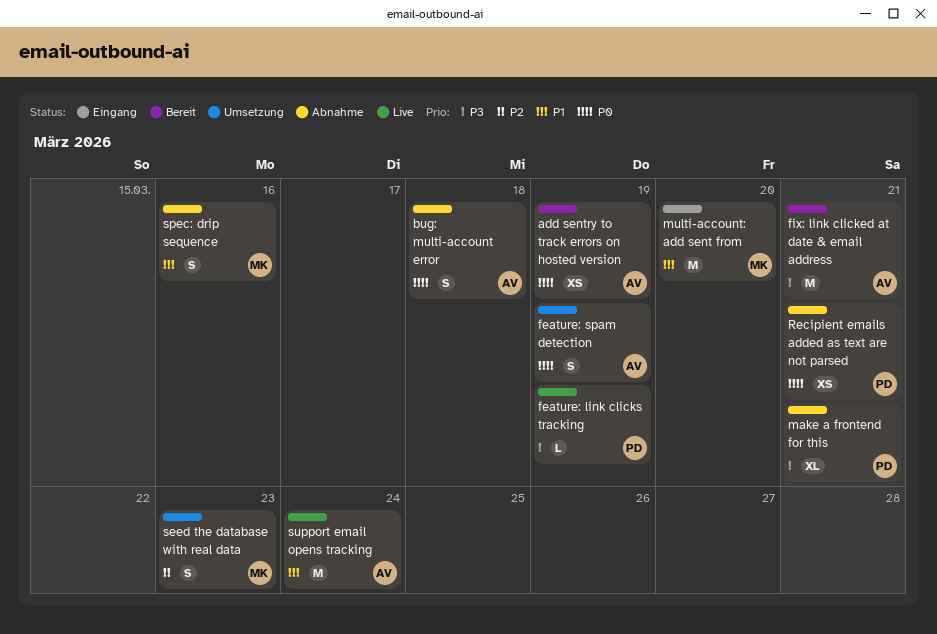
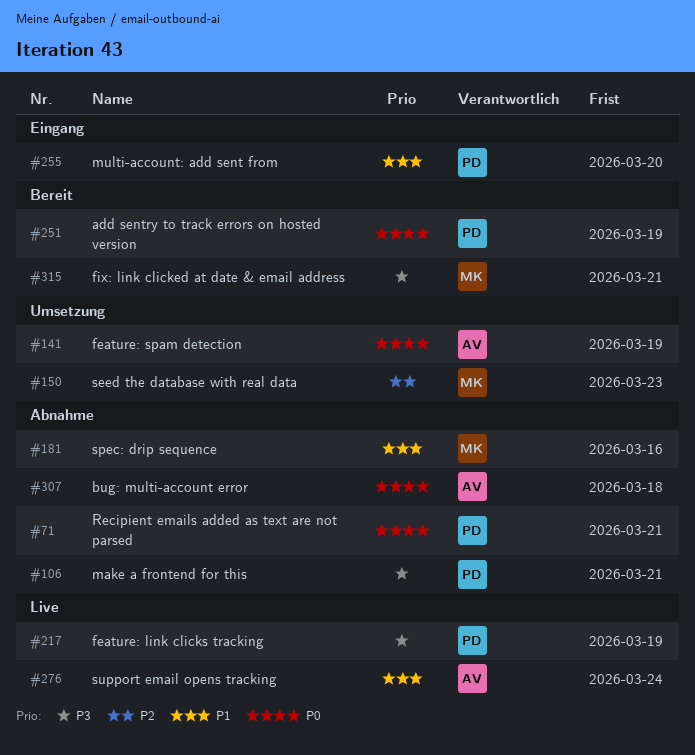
add sentry to track errors on hosted version, owner: AV -> PD
fix: link clicked at date & email address, owner: AV -> MK
multi-account: add sent from, owner: MK -> PD

